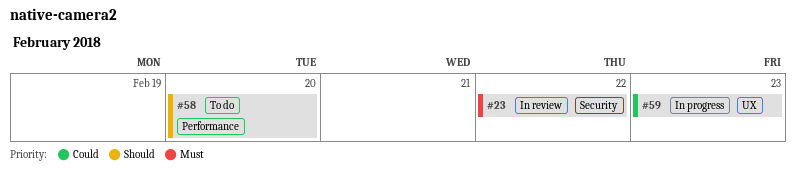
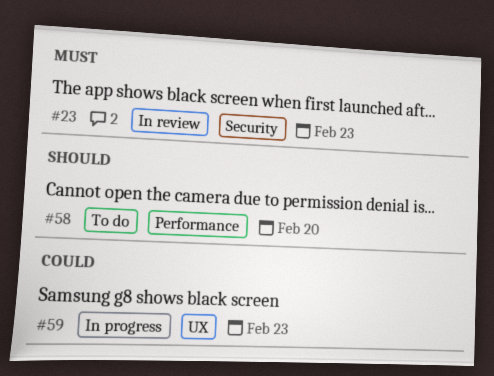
#23, due: Feb 22 -> Feb 23

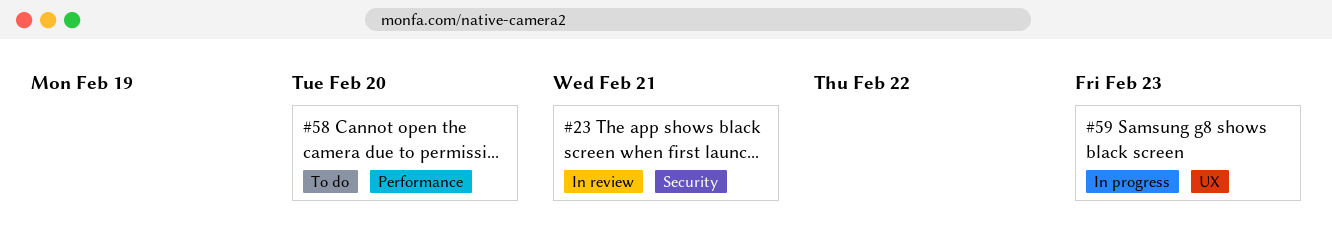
#23, due: Feb 23 -> Feb 21

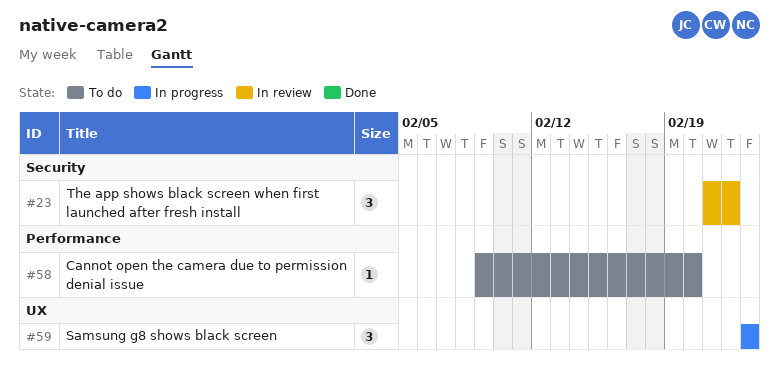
#23, due: Feb 21 -> Feb 22

